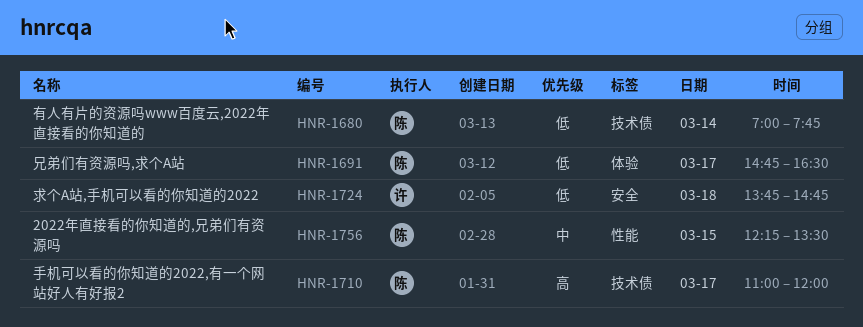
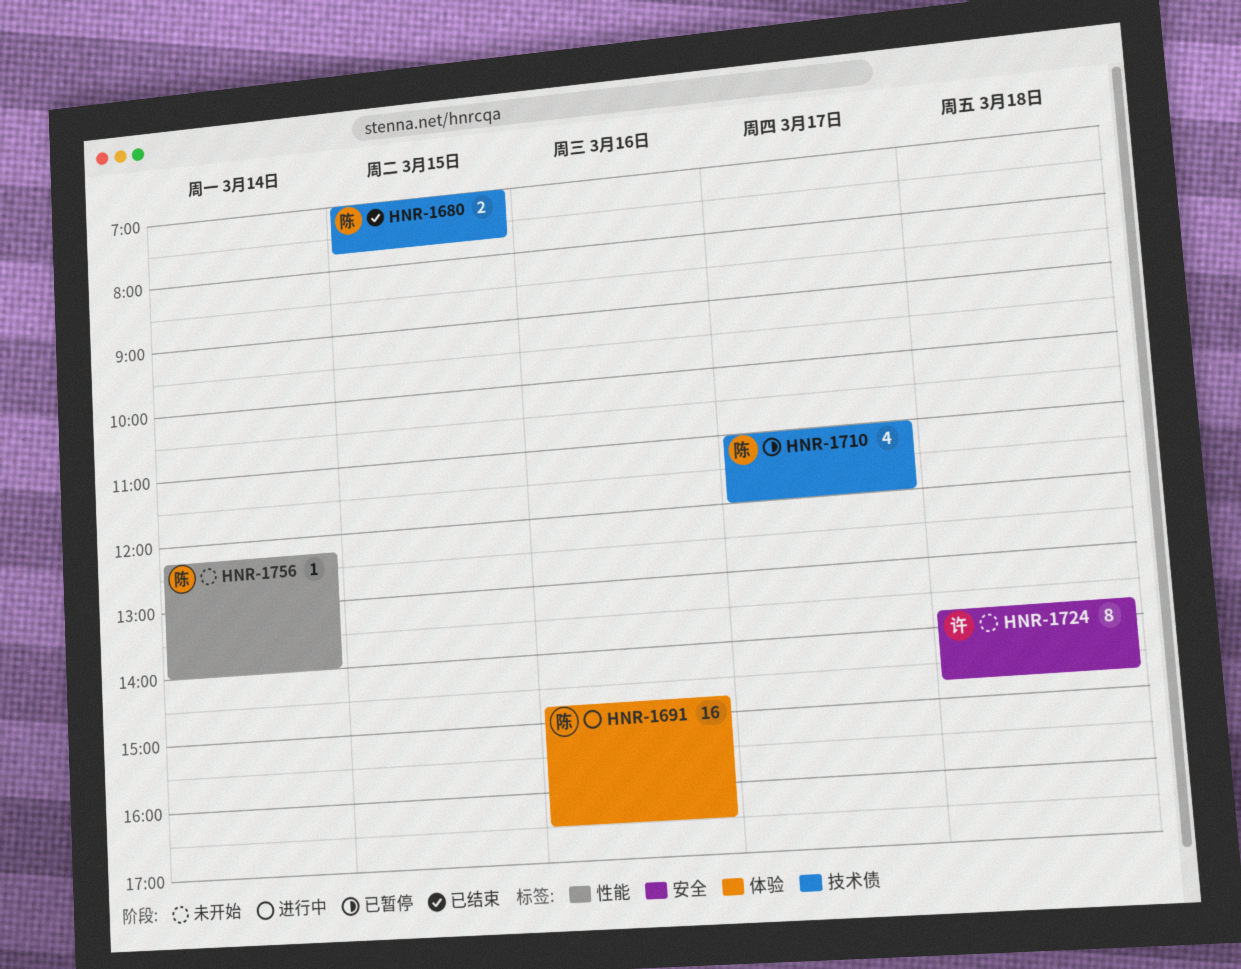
HNR-1680, day: Mar 14 -> Mar 15
HNR-1691, day: Mar 17 -> Mar 16
HNR-1756, day: Mar 15 -> Mar 14
HNR-1756, ends: 13:30 -> 14:00

